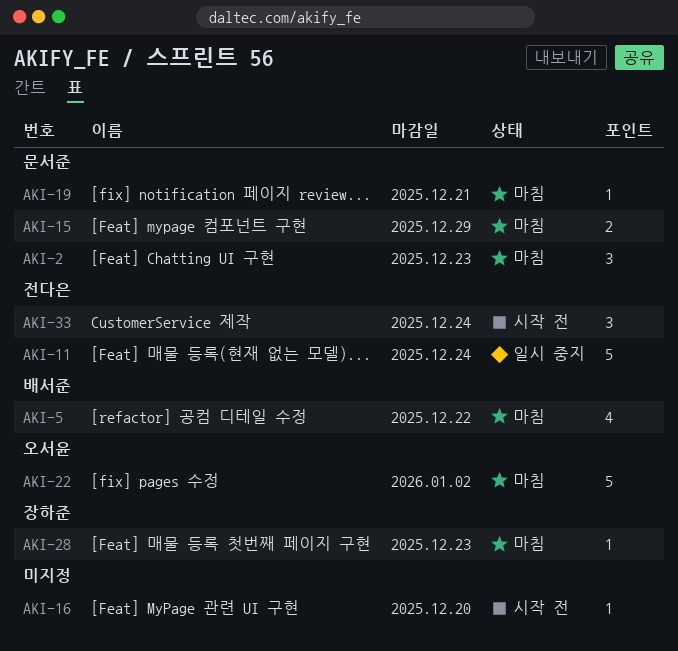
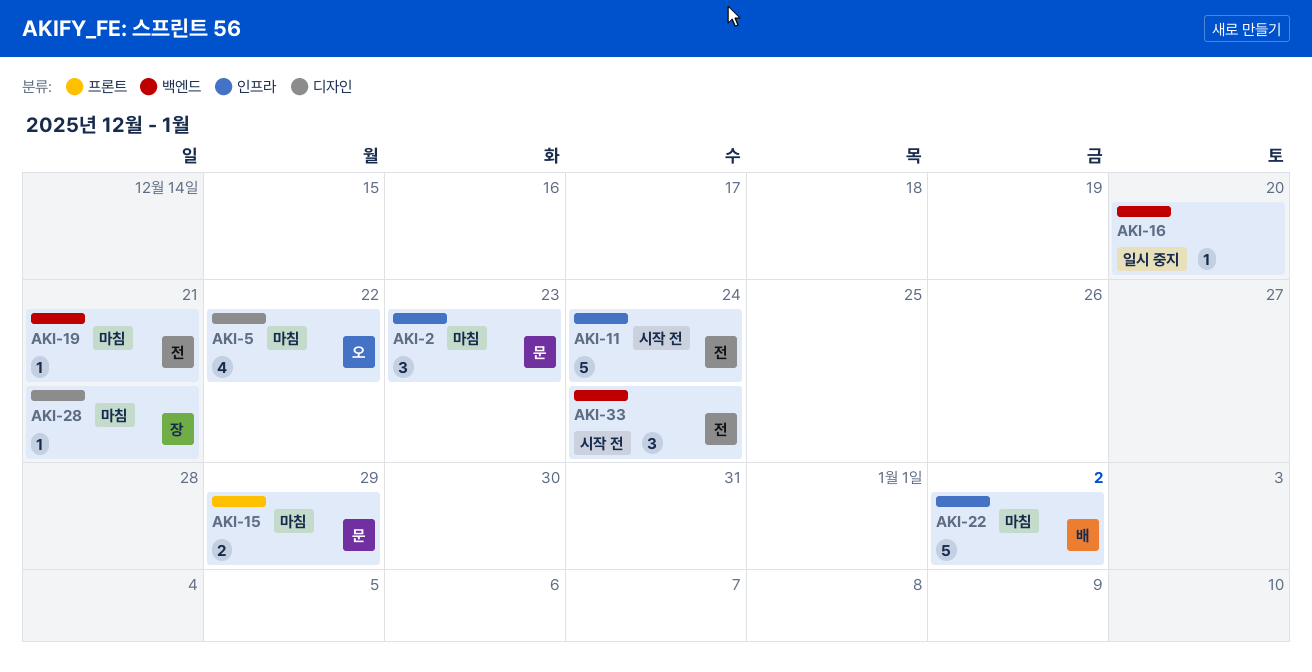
AKI-5, owner: 배서준 -> 오서윤
AKI-11, status: 일시 중지 -> 시작 전
AKI-16, status: 시작 전 -> 일시 중지
AKI-19, owner: 문서준 -> 전다은
AKI-22, owner: 오서윤 -> 배서준
AKI-28, due: Dec 23 -> Dec 21

